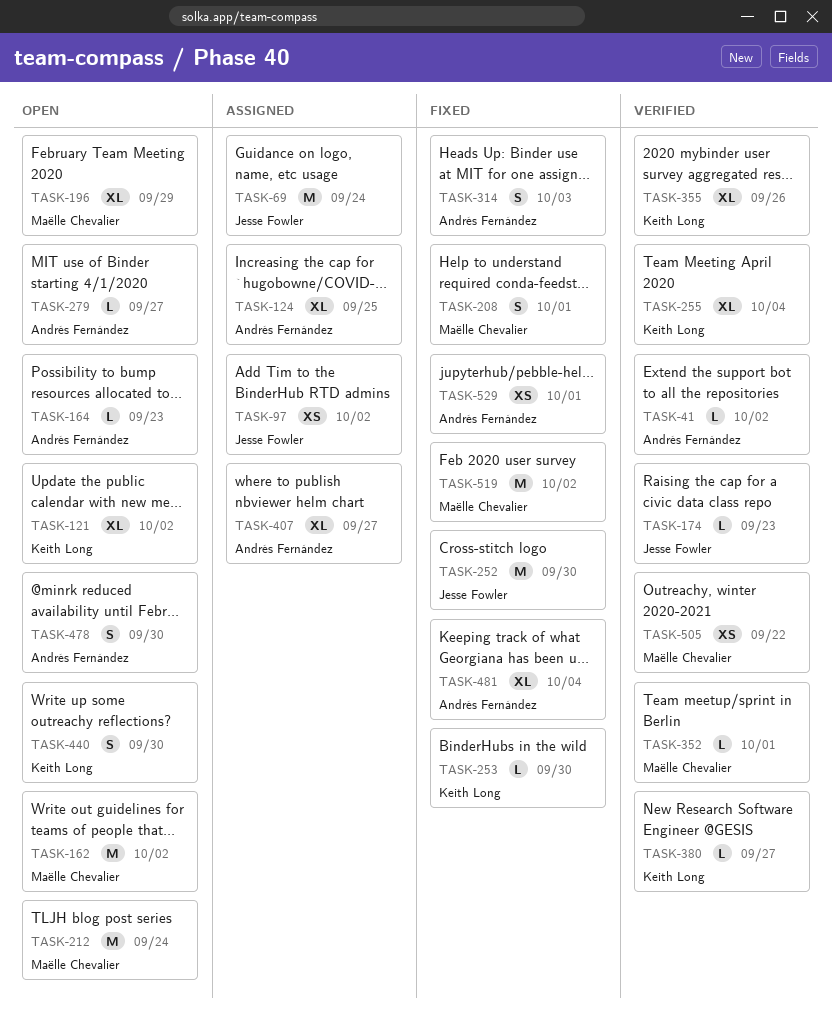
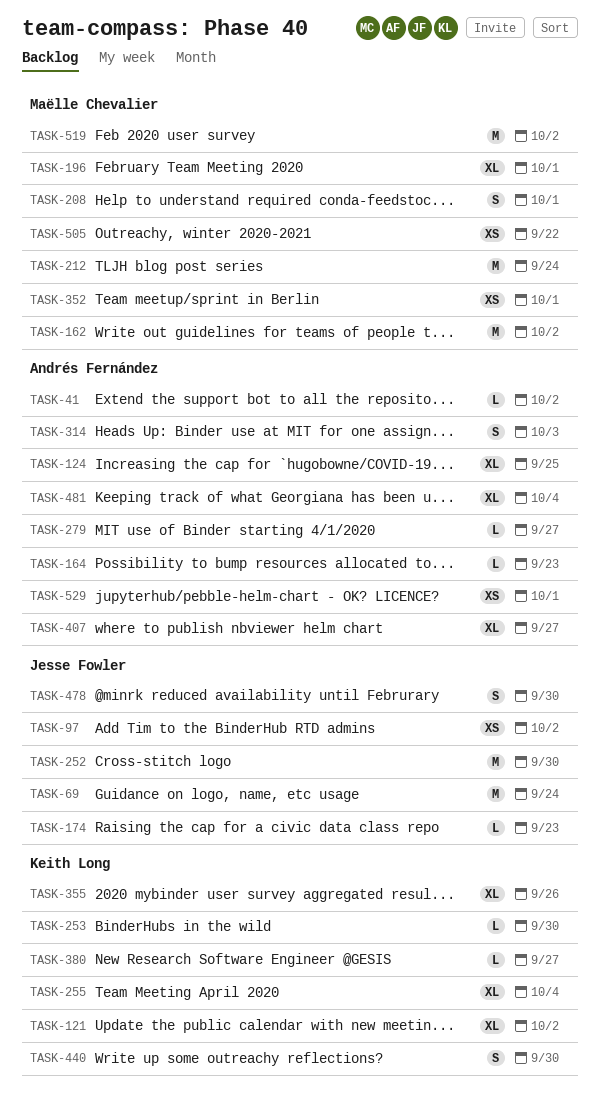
TASK-196, due: Sep 29 -> Oct 1
TASK-352, estimate: L -> XS
TASK-478, owner: Andrés Fernández -> Jesse Fowler

